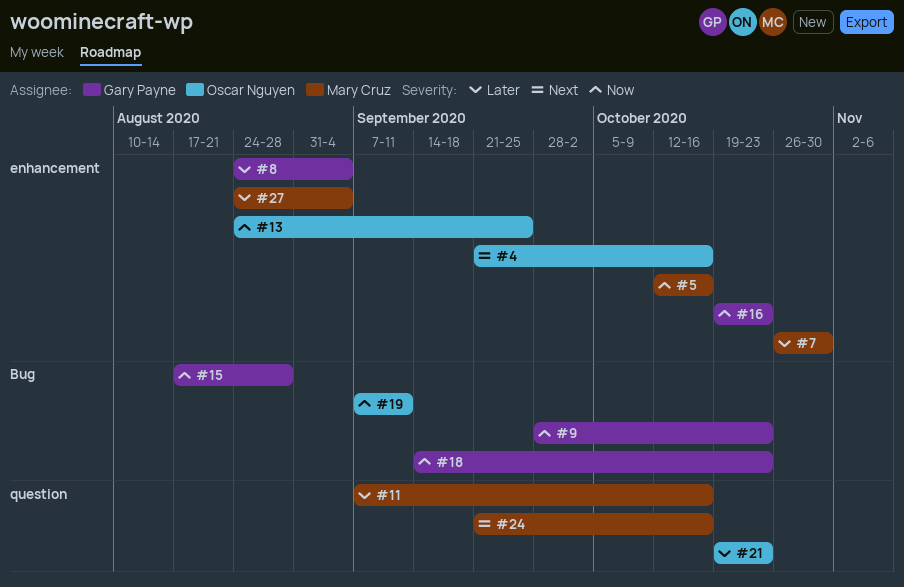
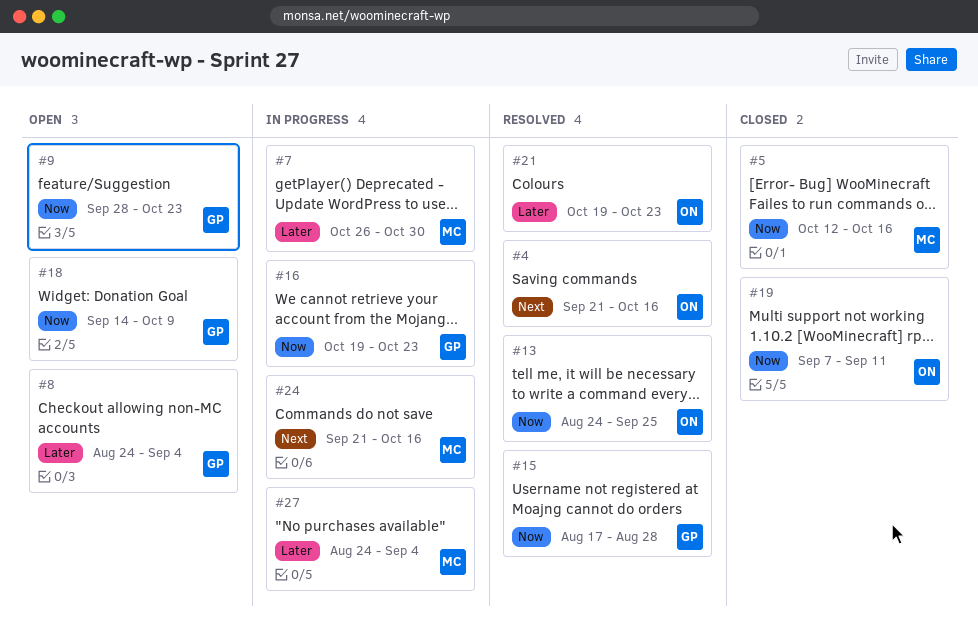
#11: present -> none
#18, due: Oct 23 -> Oct 9

